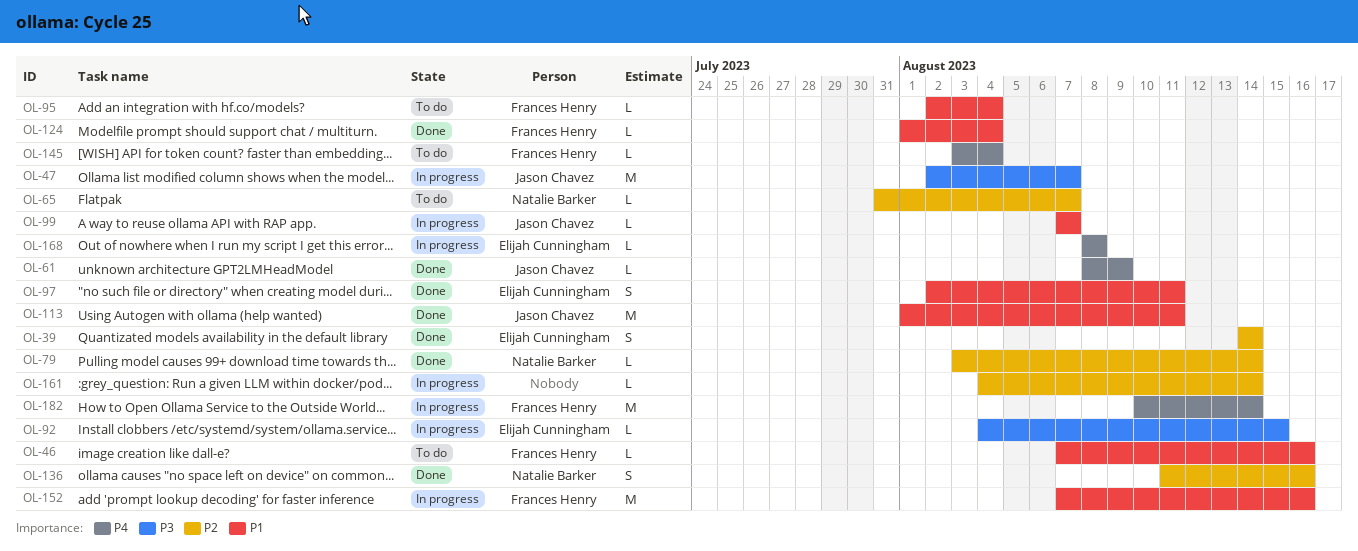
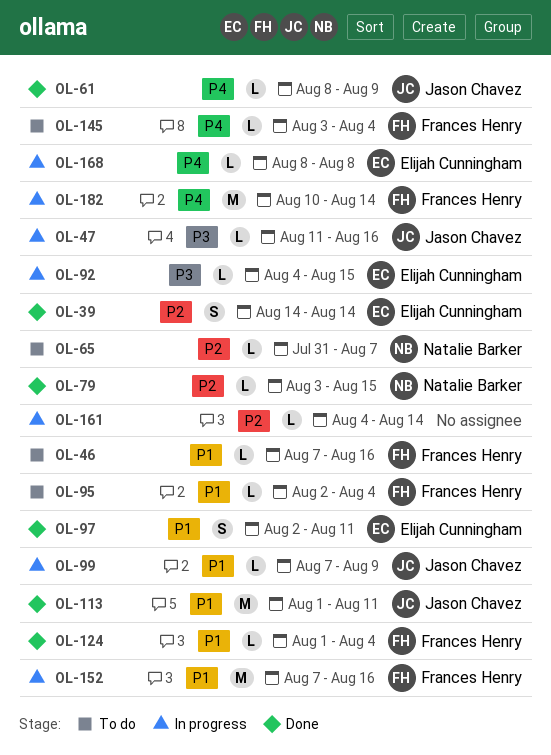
OL-47, estimate: M -> L
OL-47, start: Aug 2 -> Aug 11
OL-47, due: Aug 7 -> Aug 16
OL-79, due: Aug 14 -> Aug 15
OL-99, due: Aug 7 -> Aug 9
OL-136: present -> none

